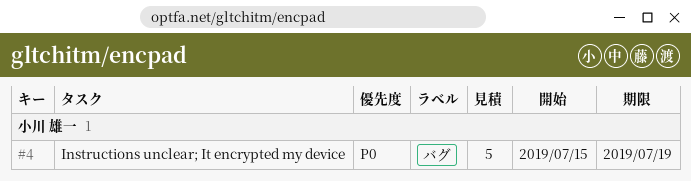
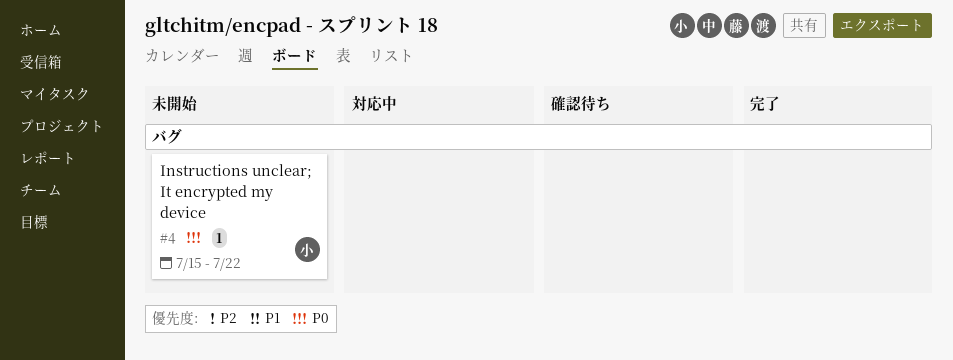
#4, estimate: 5 -> 1
#4, due: Jul 19 -> Jul 22

